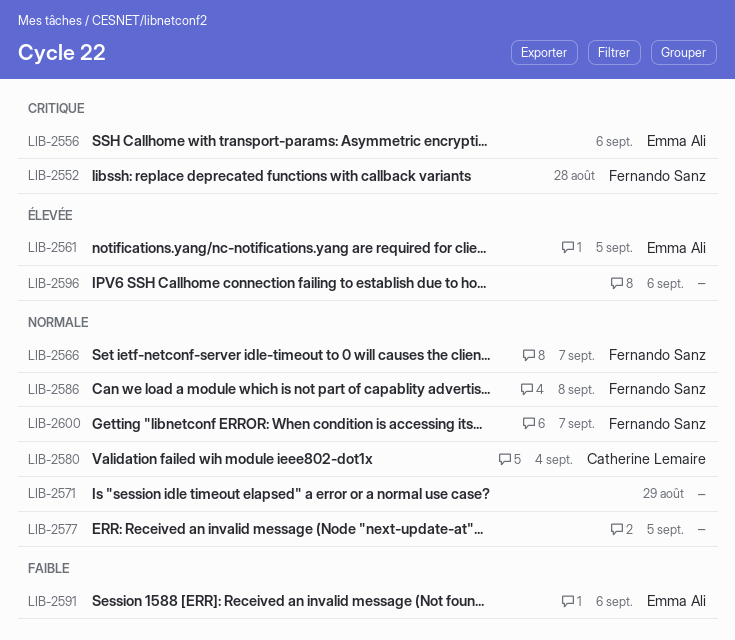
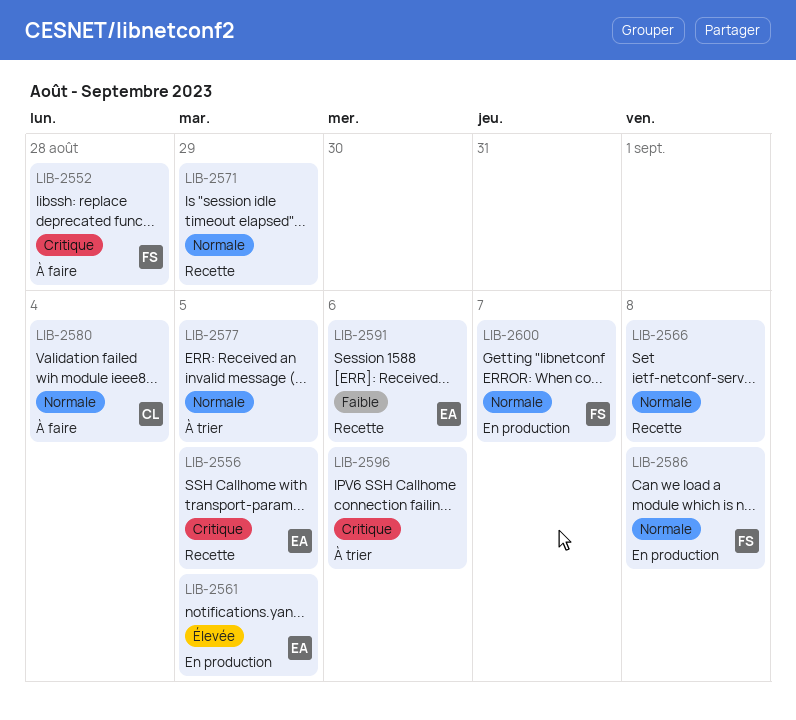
LIB-2556, due: Sep 6 -> Sep 5
LIB-2566, owner: Fernando Sanz -> none
LIB-2566, due: Sep 7 -> Sep 8
LIB-2596, priority: Élevée -> Critique

